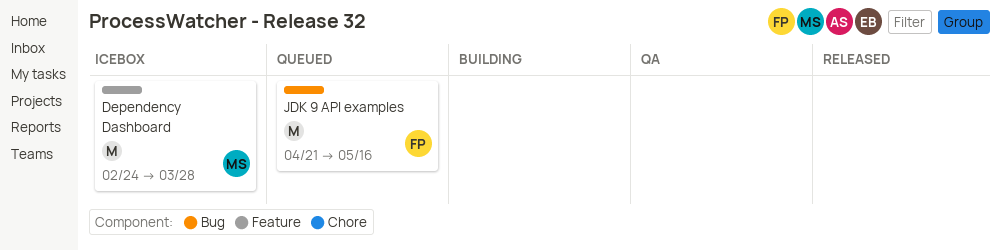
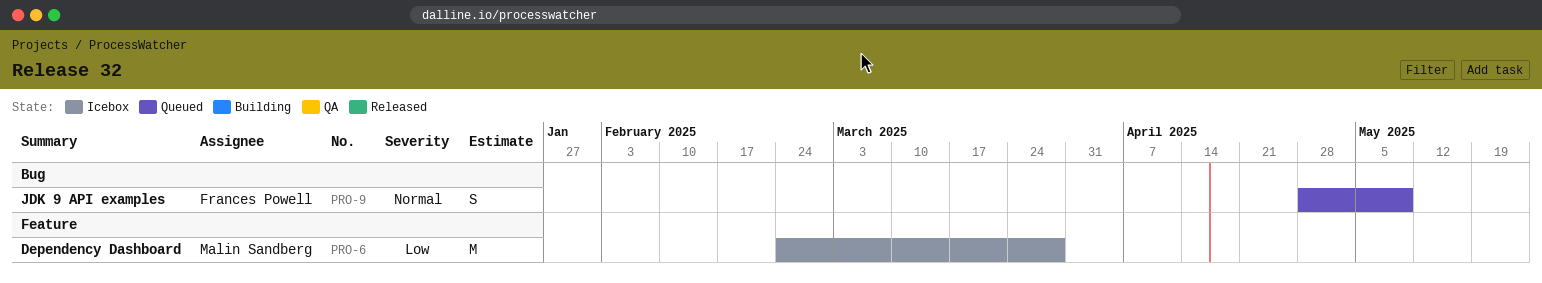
JDK 9 API examples, estimate: M -> S
JDK 9 API examples, start: Apr 21 -> Apr 28
JDK 9 API examples, due: May 16 -> May 9

